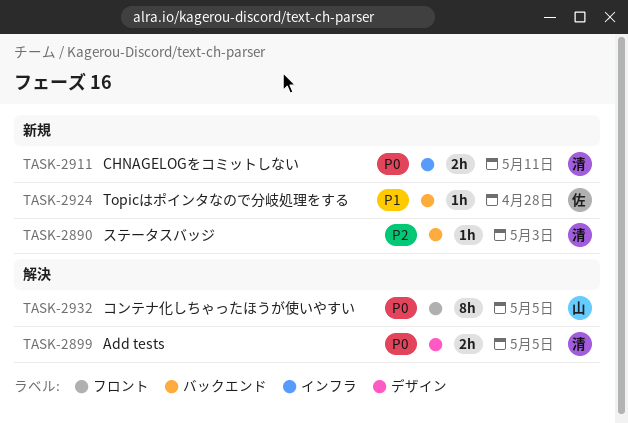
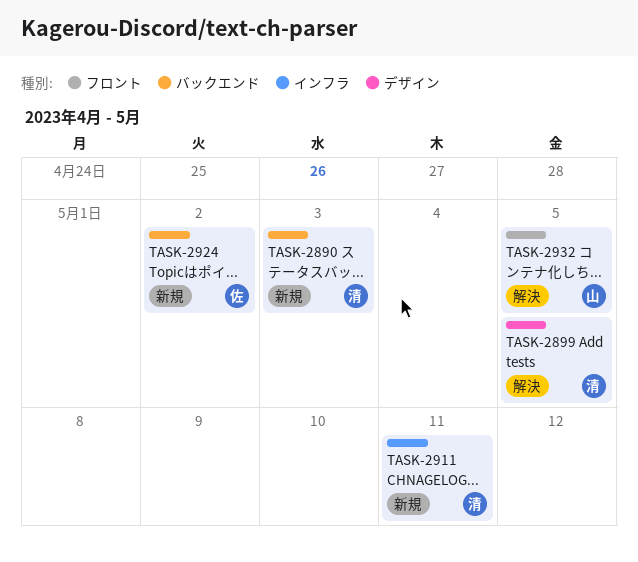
TASK-2924, due: Apr 28 -> May 2

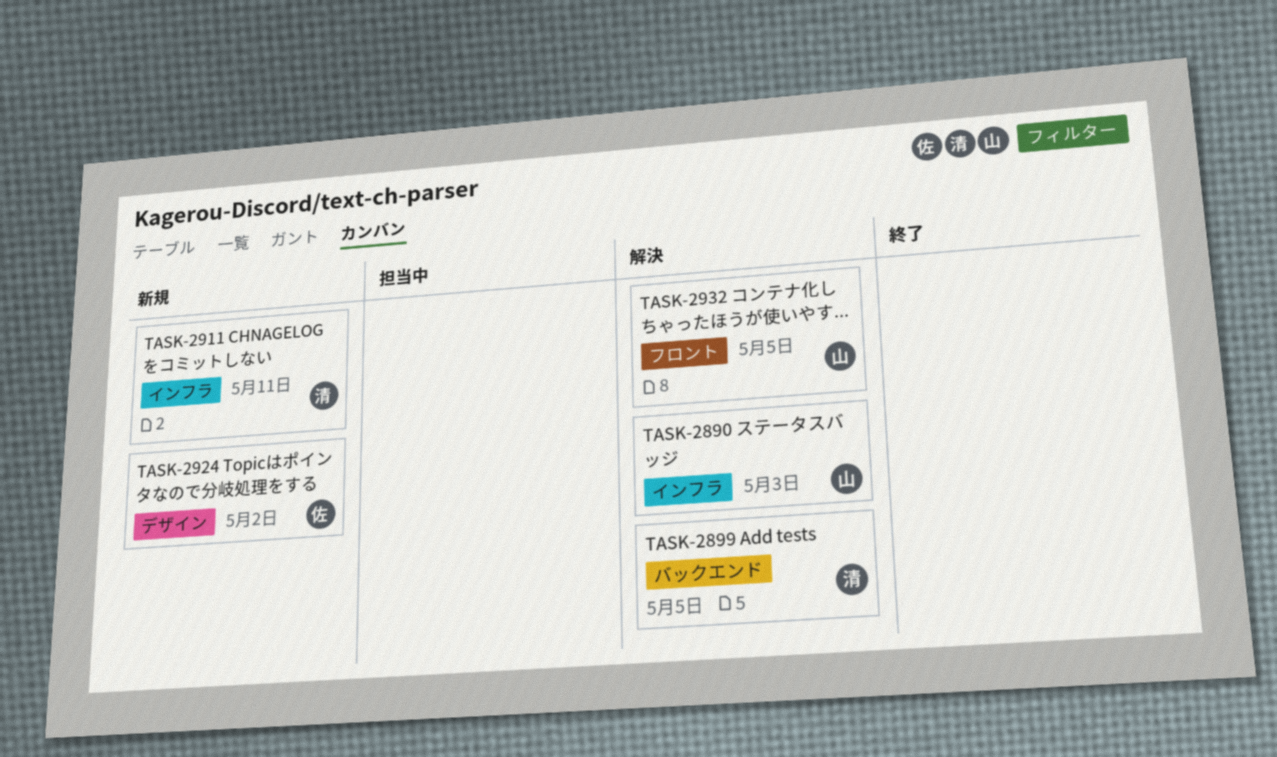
TASK-2890, status: 新規 -> 解決
TASK-2890, owner: 清 -> 山
TASK-2890, label: バックエンド -> インフラ
TASK-2899, label: デザイン -> バックエンド
TASK-2924, label: バックエンド -> デザイン

